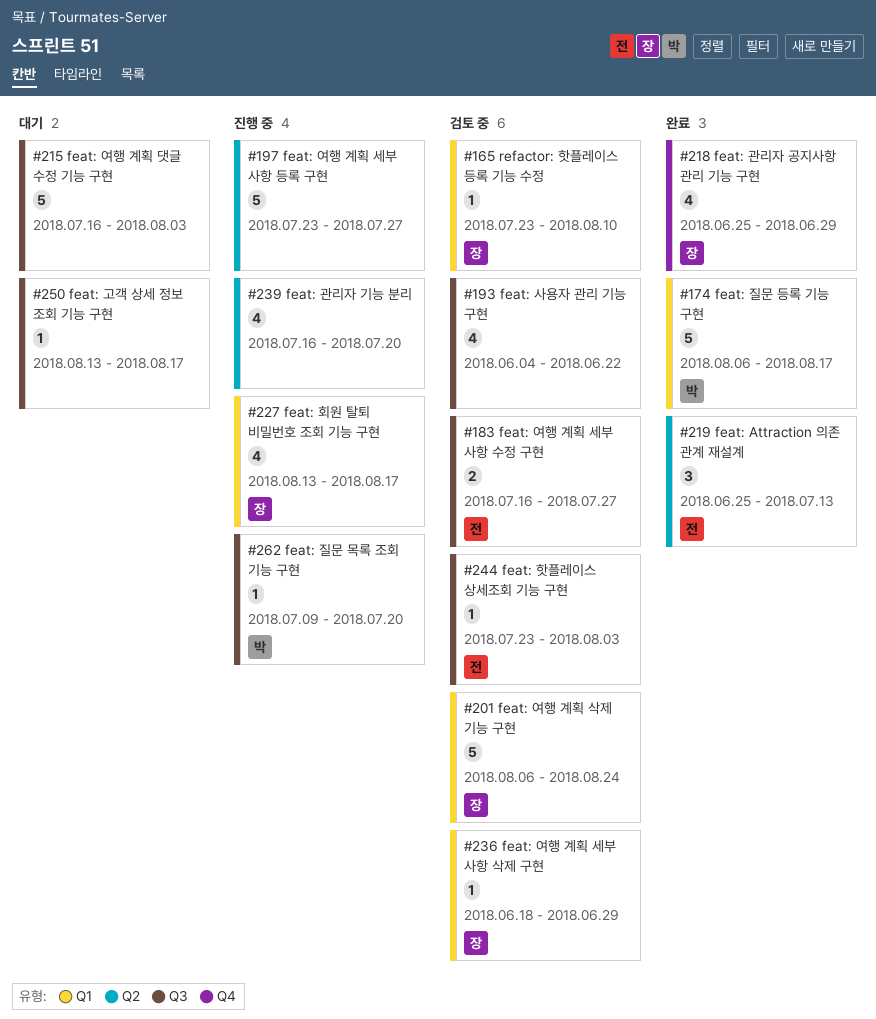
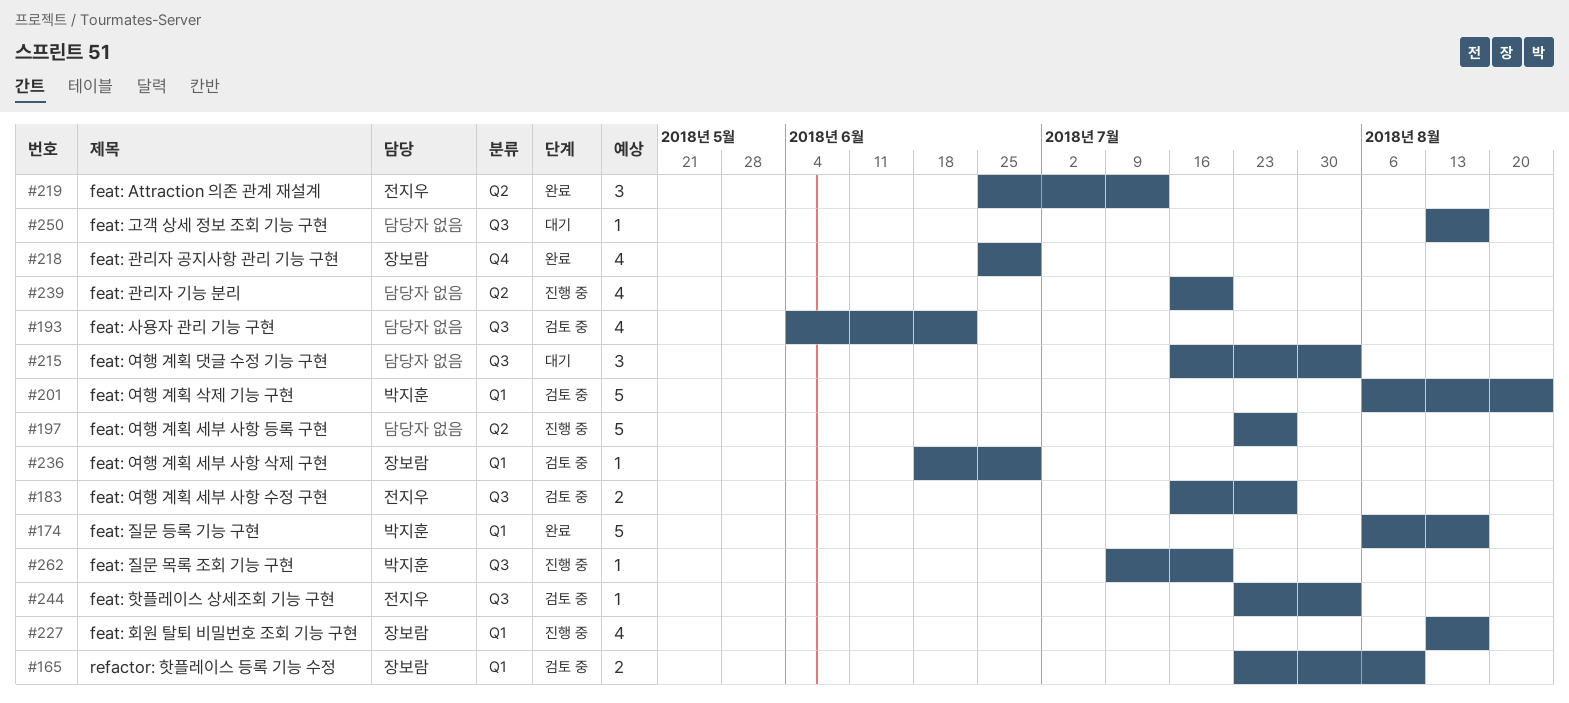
#165, estimate: 1 -> 2
#201, owner: 장보람 -> 박지훈
#215, estimate: 5 -> 3

